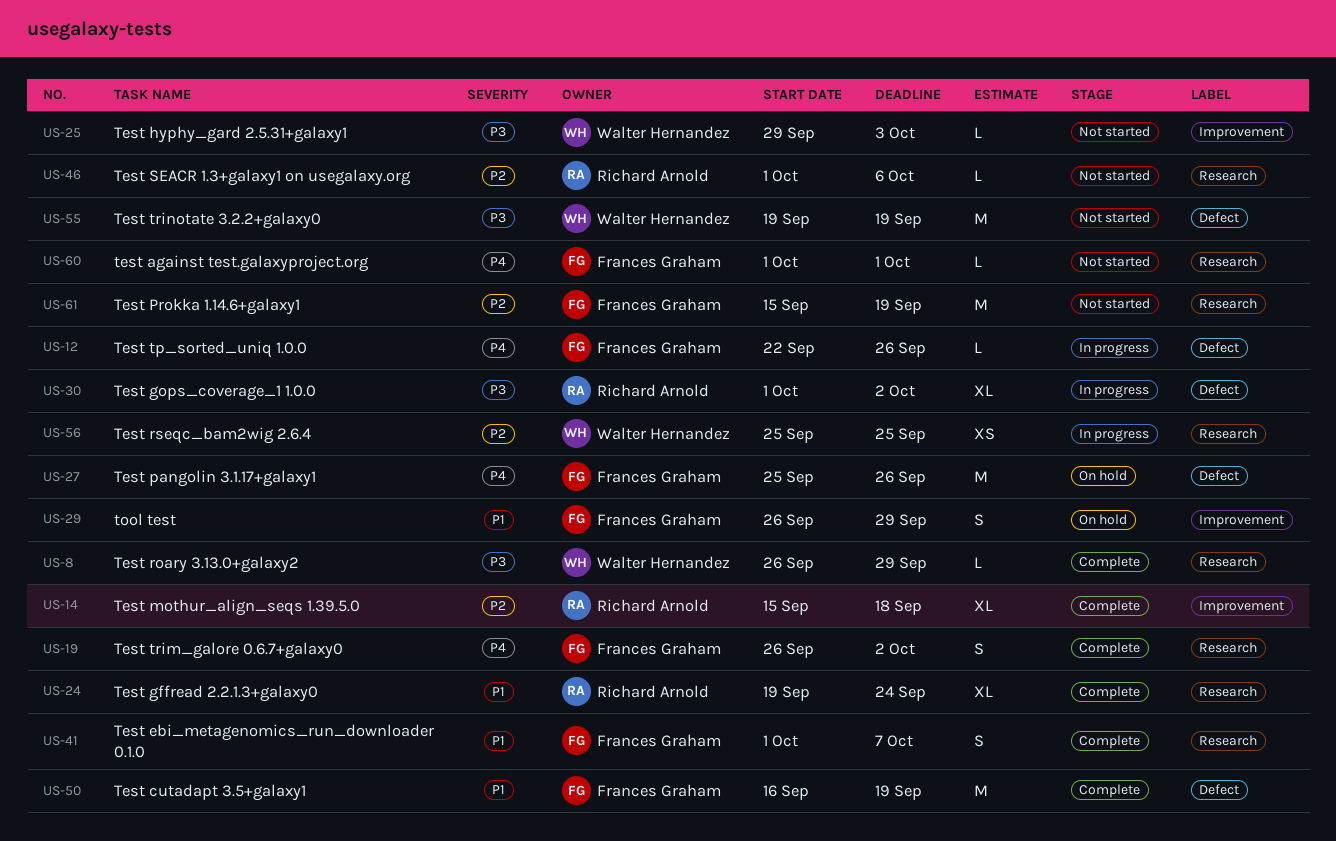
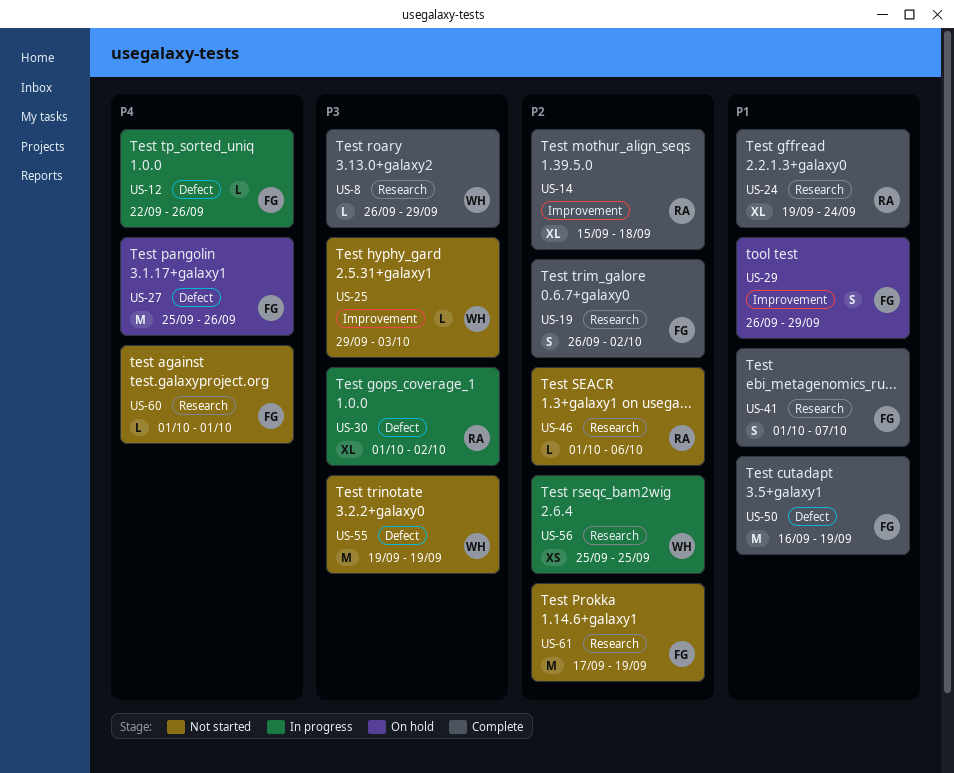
US-19, priority: P4 -> P2
US-61, start: Sep 15 -> Sep 17

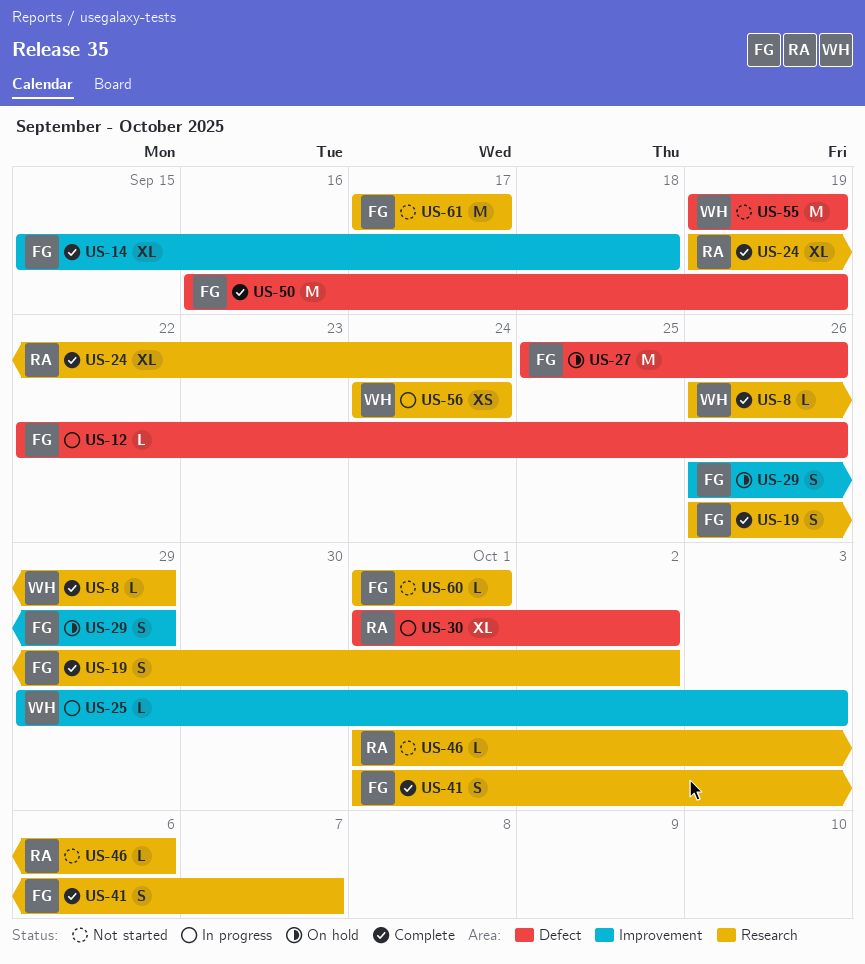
US-14, owner: RA -> FG
US-25, status: Not started -> In progress
US-56, start: Sep 25 -> Sep 24
US-56, due: Sep 25 -> Sep 24
US-61, due: Sep 19 -> Sep 17

